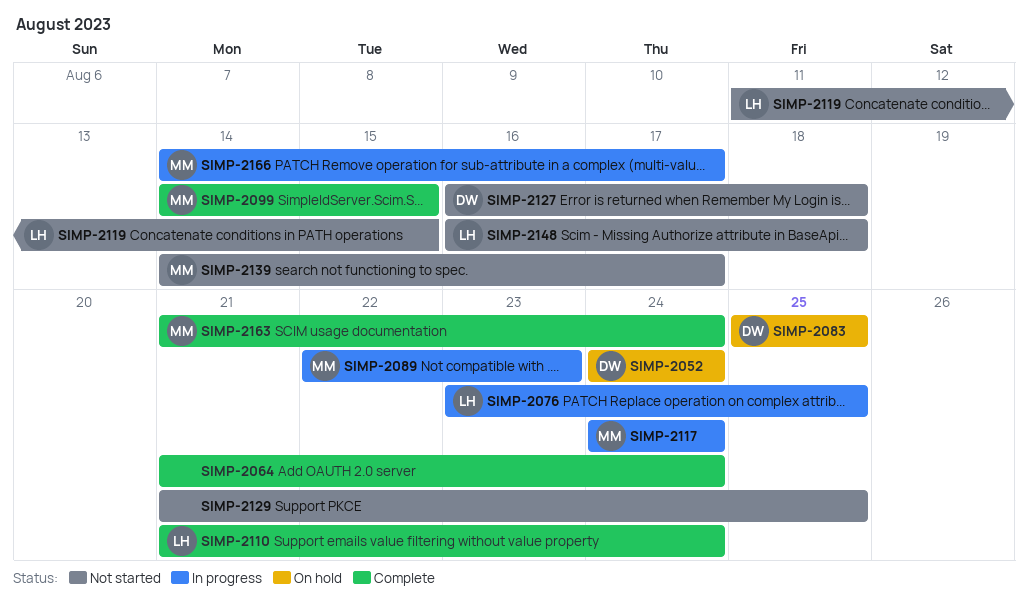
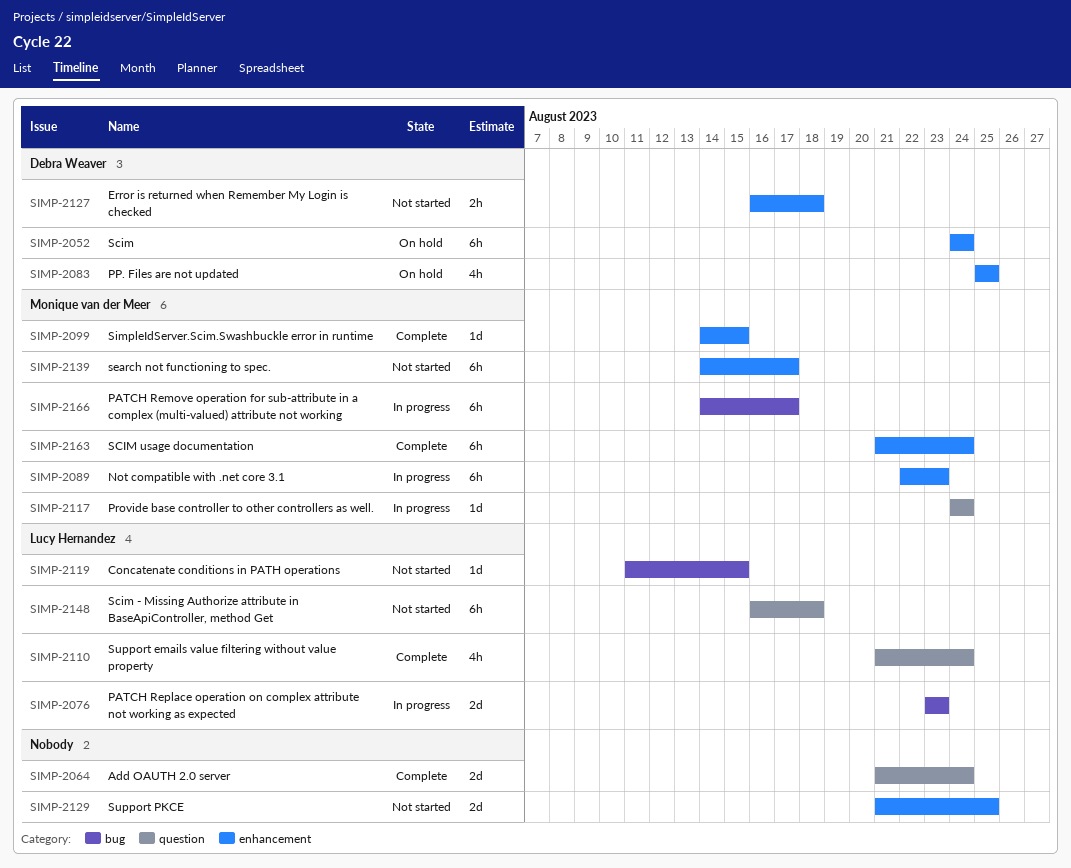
SIMP-2076, due: Aug 25 -> Aug 23

